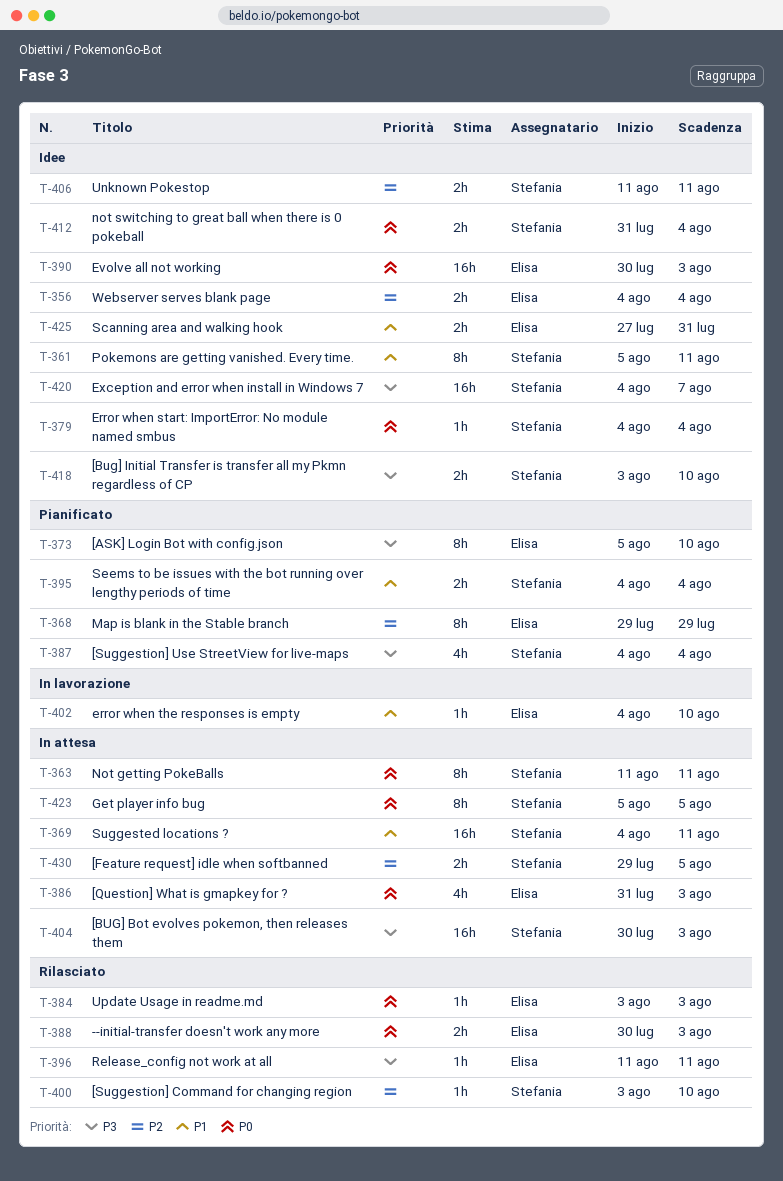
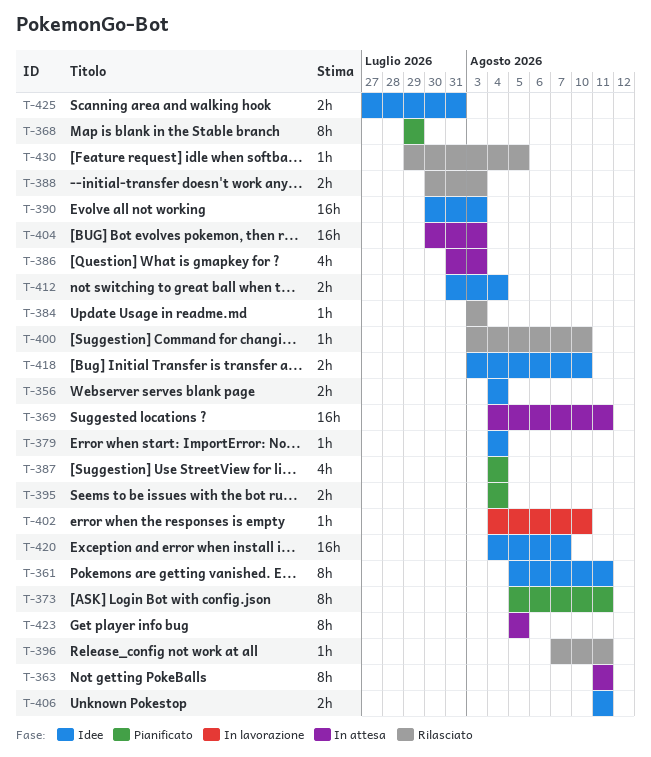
T-373, due: Aug 10 -> Aug 11
T-396, start: Aug 11 -> Aug 7
T-430, status: In attesa -> Rilasciato
T-430, estimate: 2h -> 1h

